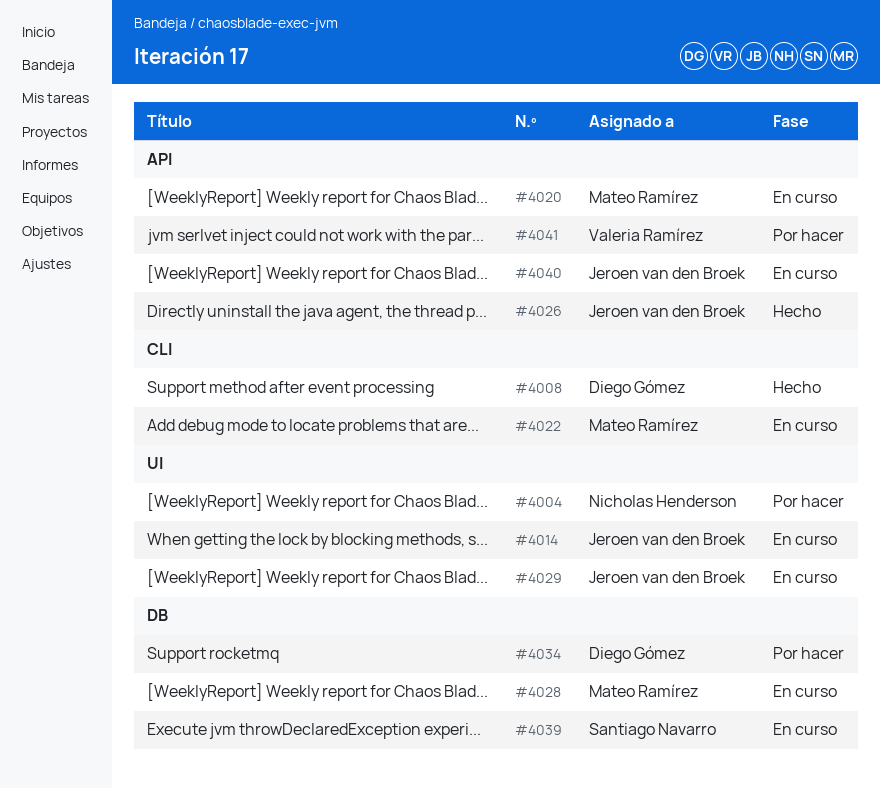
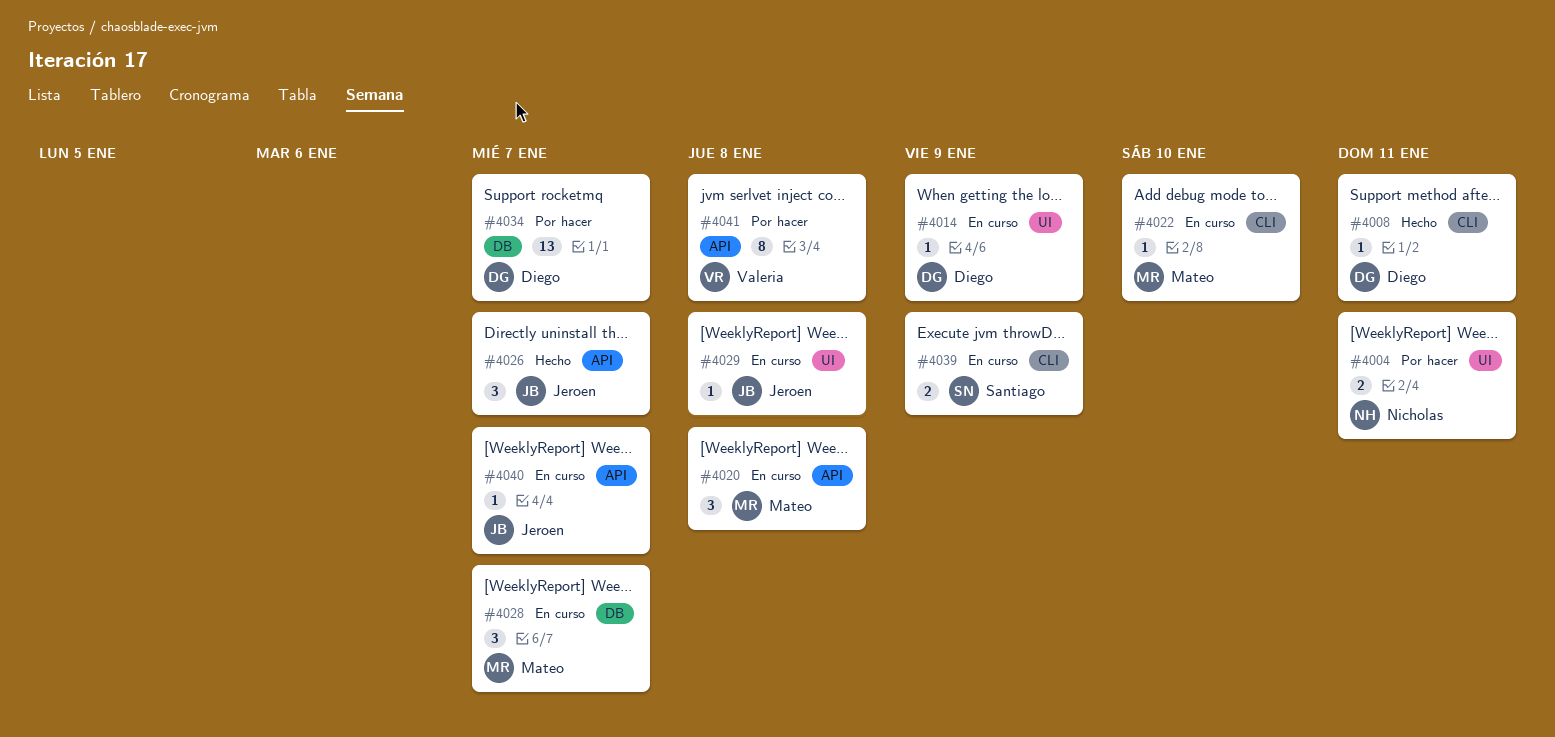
#4014, owner: Jeroen van den Broek -> Diego Gómez
#4039, label: DB -> CLI

